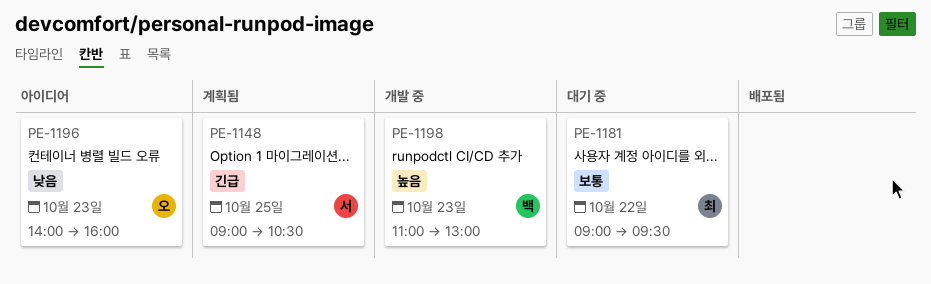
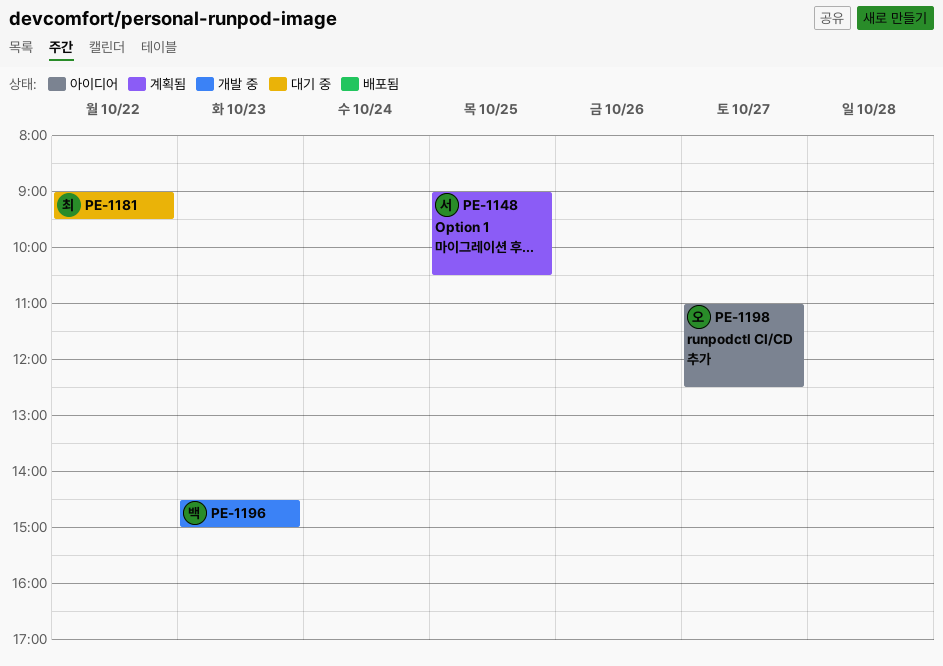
PE-1196, status: 아이디어 -> 개발 중
PE-1196, owner: 오 -> 백
PE-1196, begins: 14:00 -> 14:30
PE-1196, ends: 16:00 -> 15:00
PE-1198, status: 개발 중 -> 아이디어
PE-1198, owner: 백 -> 오
PE-1198, day: Oct 23 -> Oct 27
PE-1198, ends: 13:00 -> 12:30

